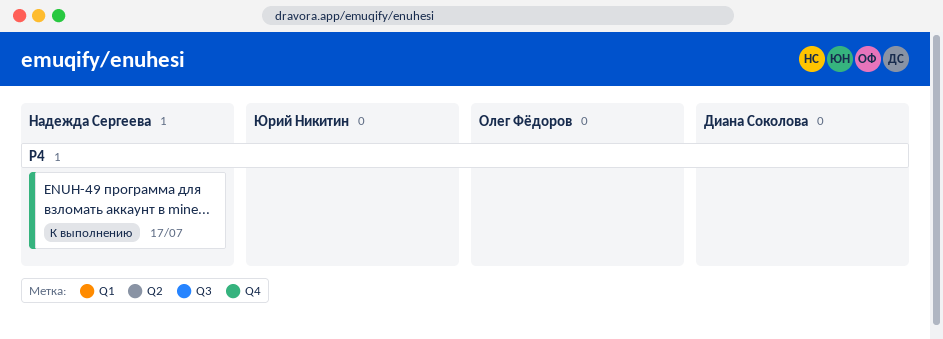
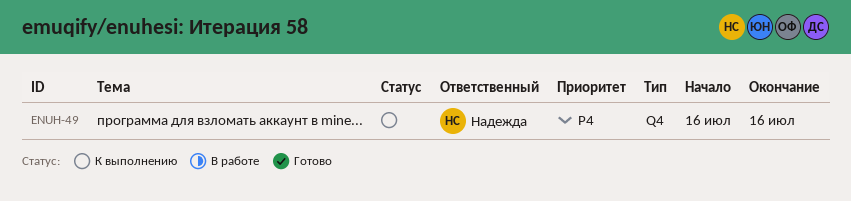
ENUH-49, due: Jul 17 -> Jul 16

